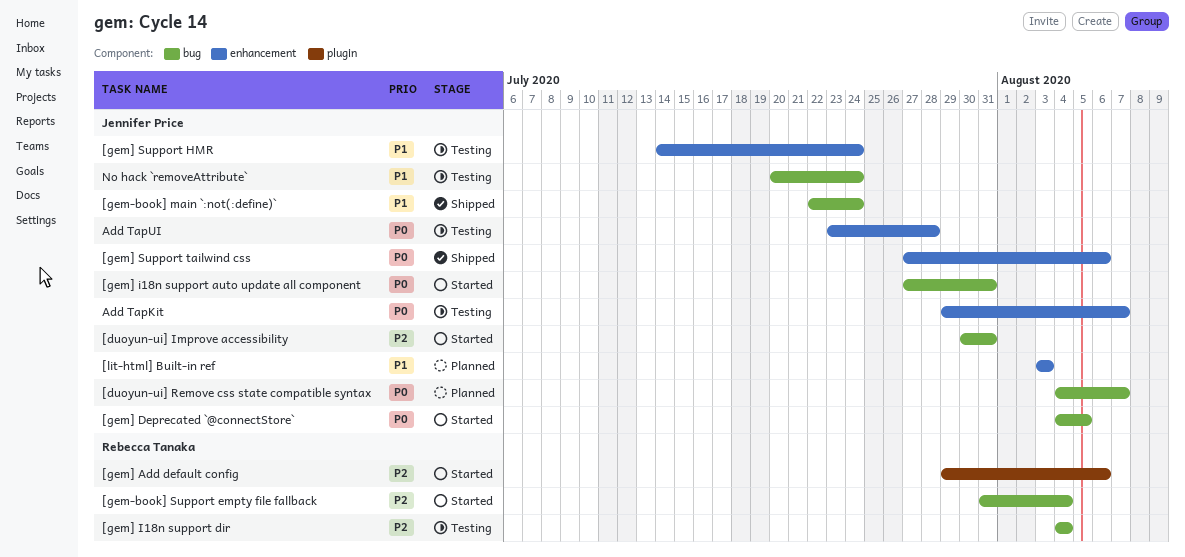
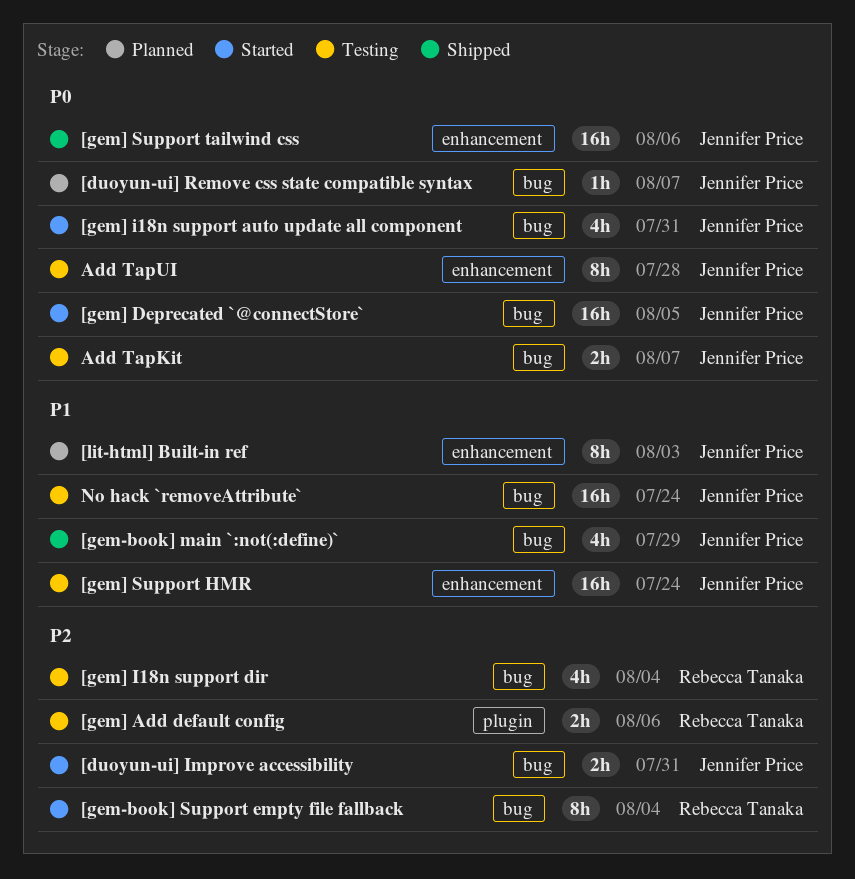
[gem-book] main `:not(:define)`, due: Jul 24 -> Jul 29
[gem] Add default config, status: Started -> Testing
Add TapKit, label: enhancement -> bug

